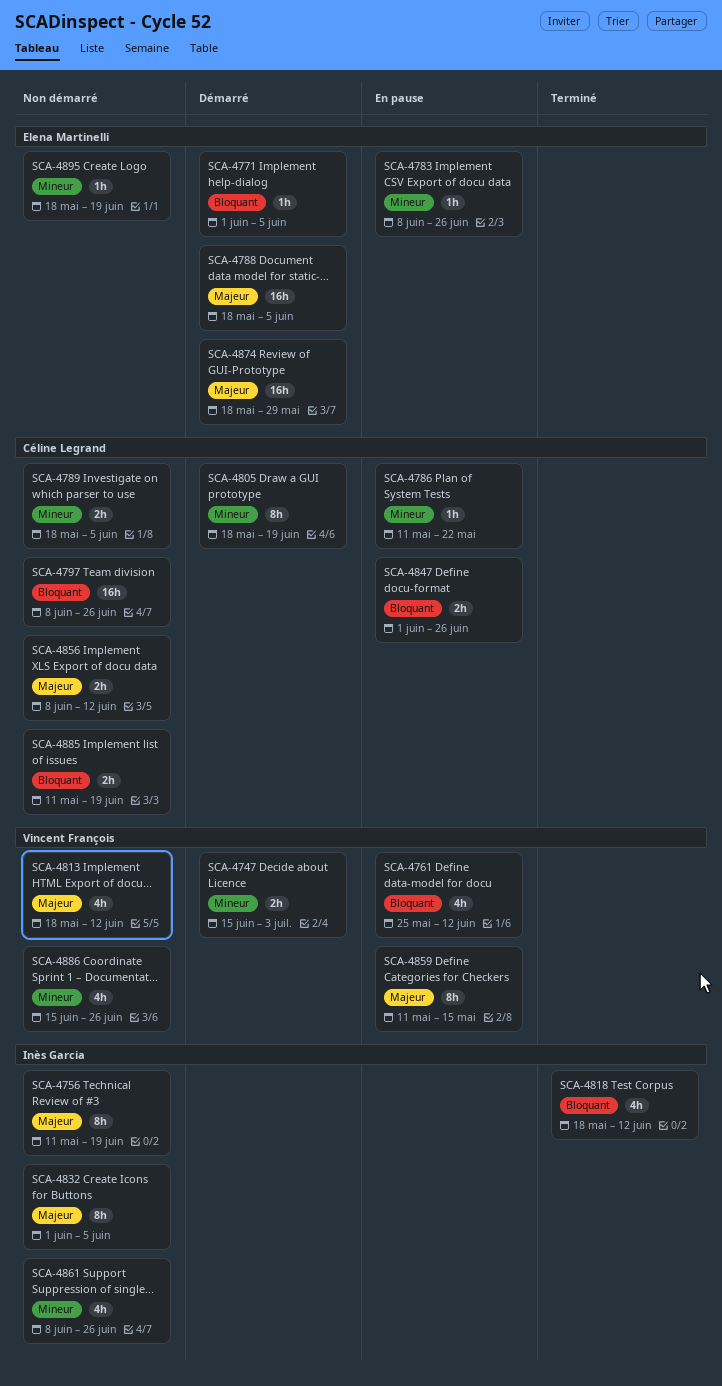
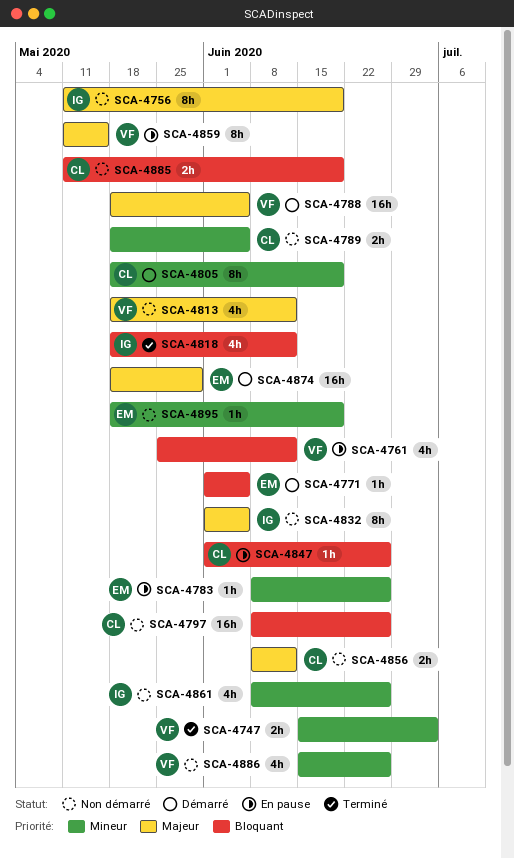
SCA-4747, status: Démarré -> Terminé
SCA-4786: present -> none
SCA-4788, owner: Elena Martinelli -> Vincent François
SCA-4847, estimate: 2h -> 1h

